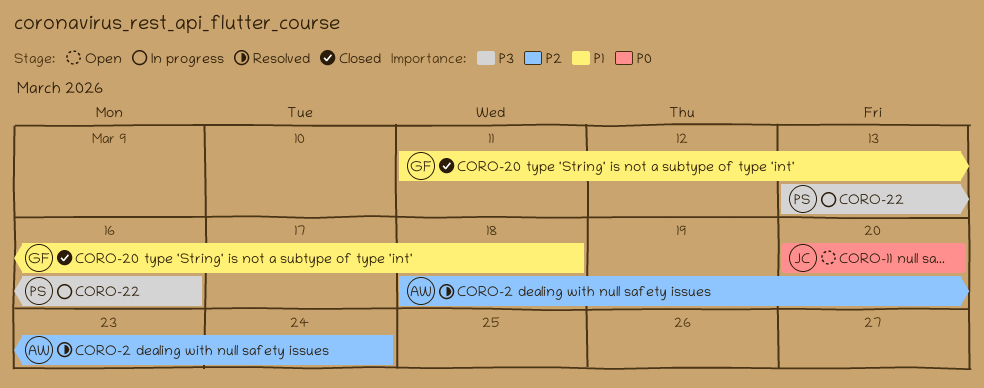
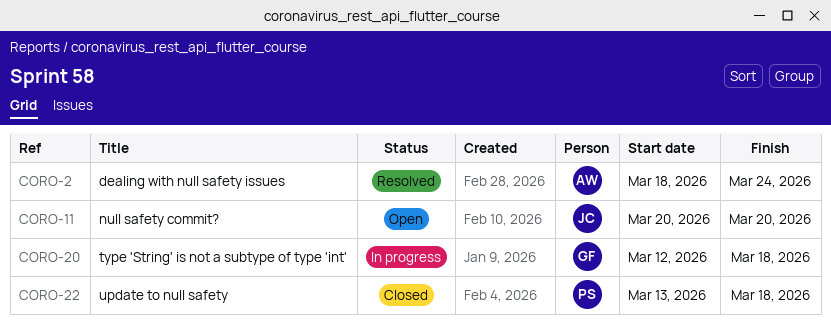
CORO-20, status: Closed -> In progress
CORO-20, start: Mar 11 -> Mar 12
CORO-22, status: In progress -> Closed
CORO-22, due: Mar 16 -> Mar 18

